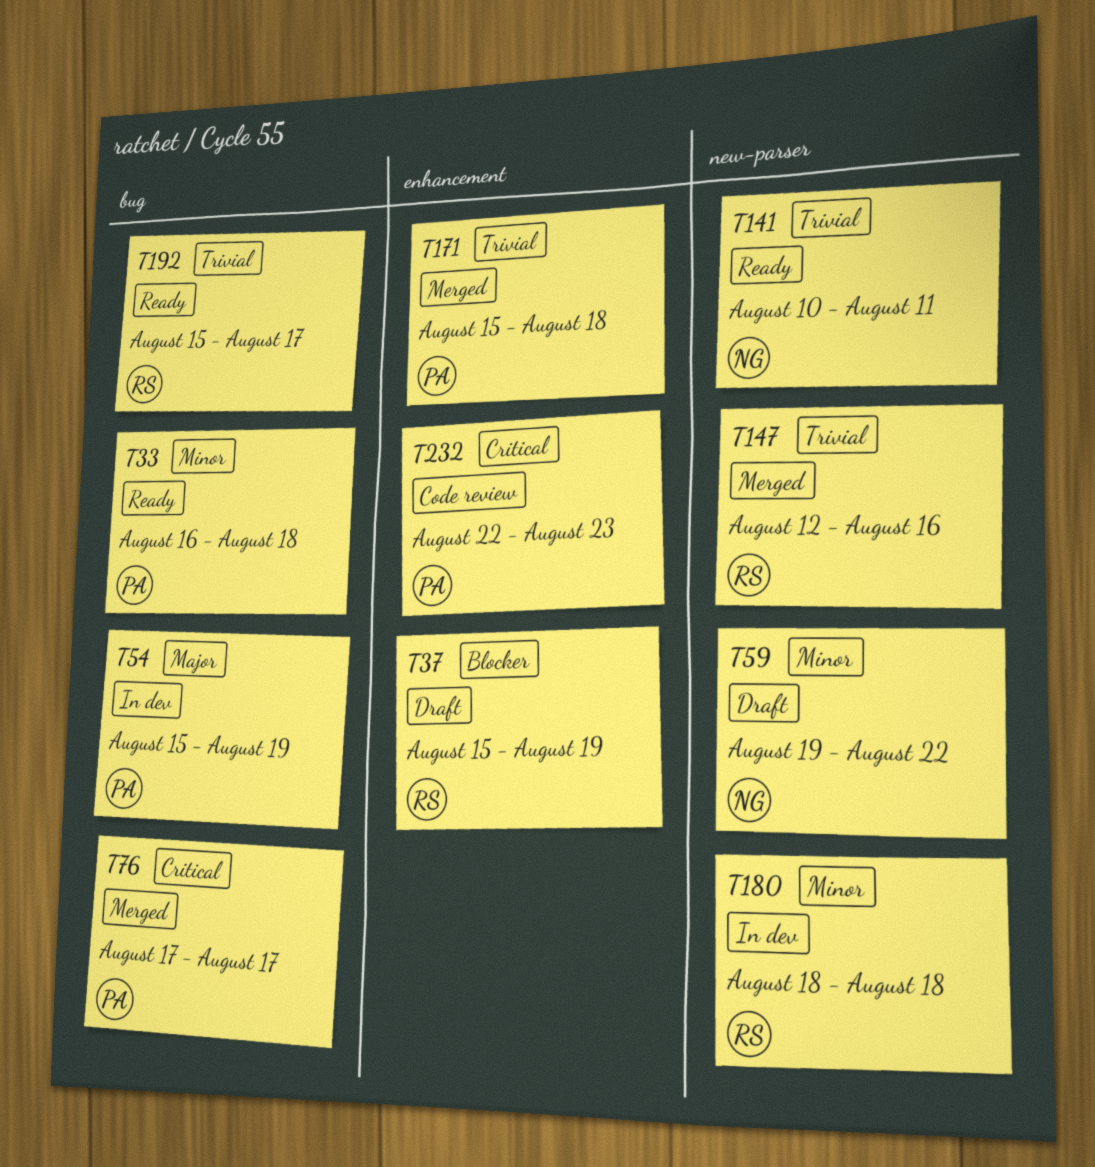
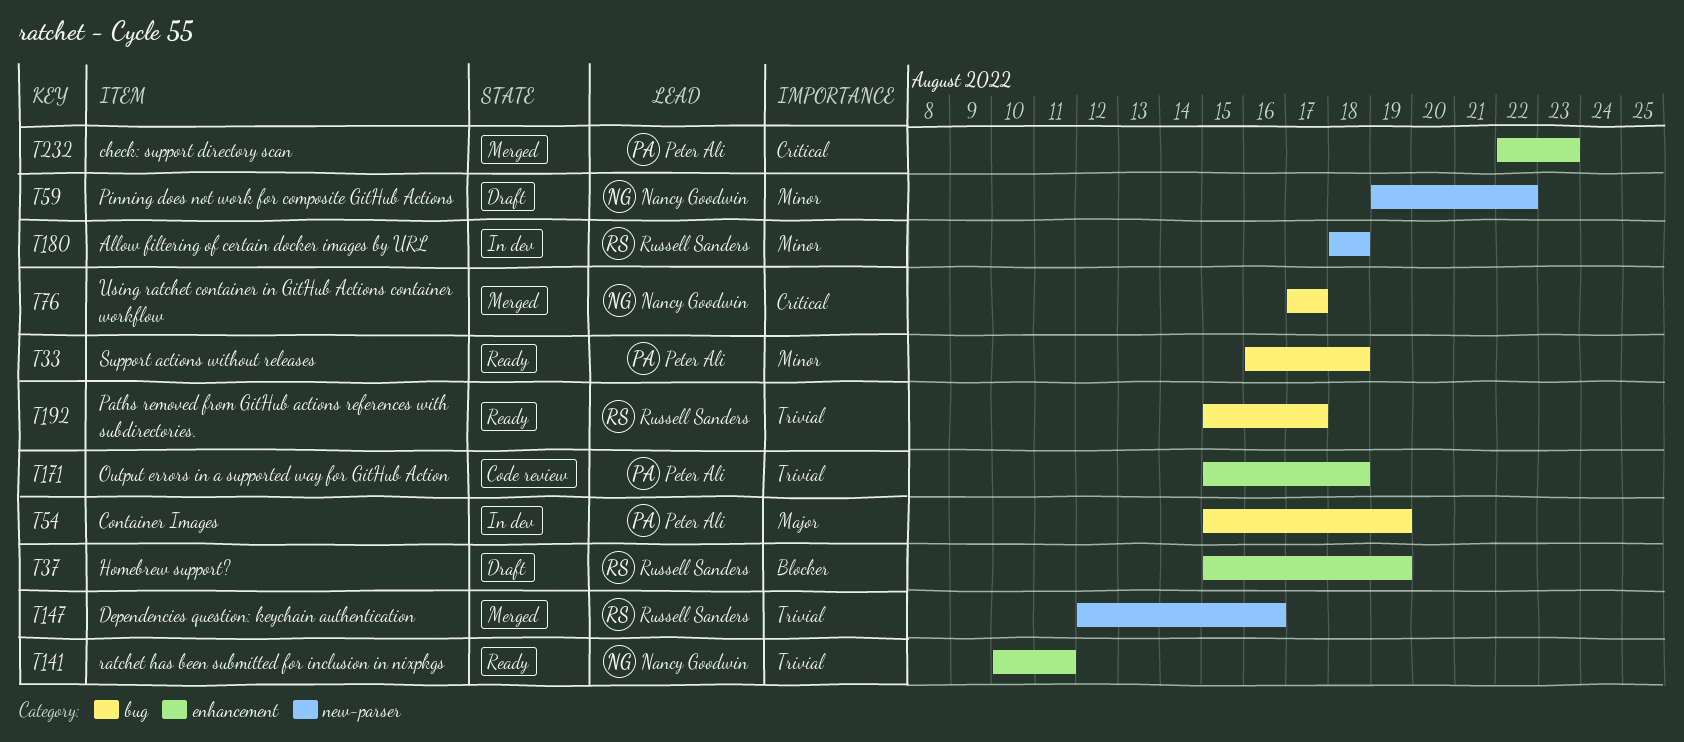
T76, owner: Peter Ali -> Nancy Goodwin
T141, label: new-parser -> enhancement
T171, status: Merged -> Code review
T232, status: Code review -> Merged

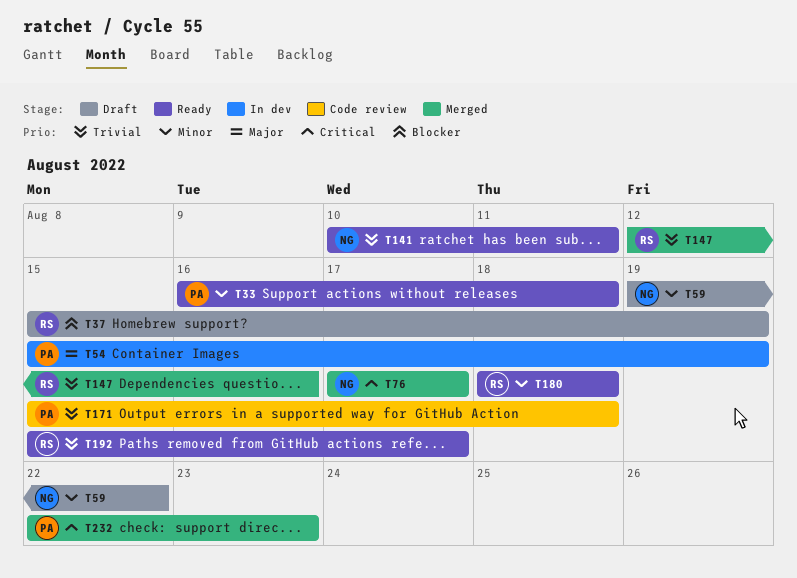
T180, status: In dev -> Ready

